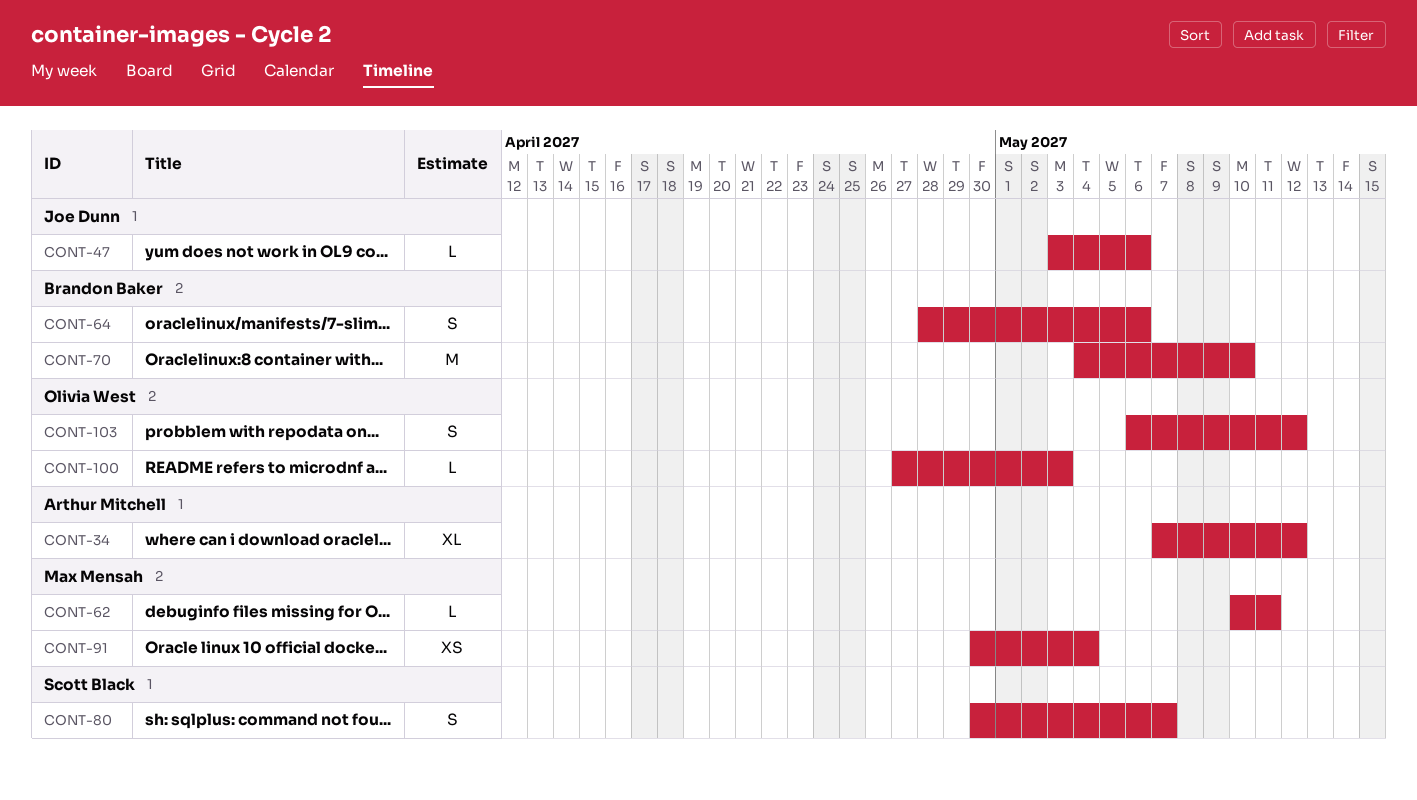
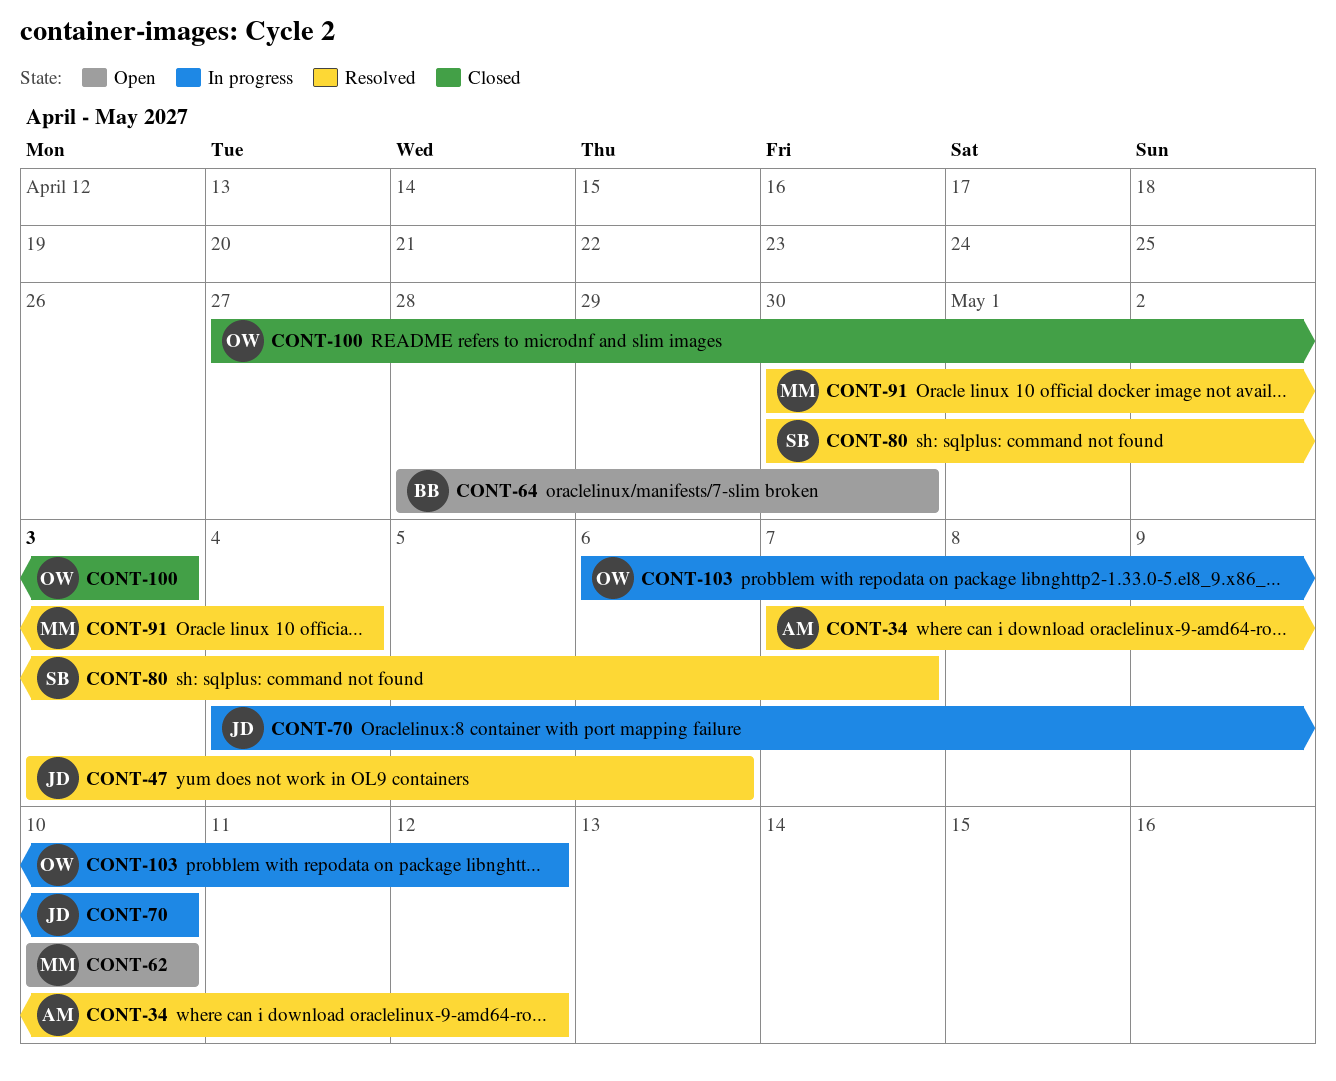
CONT-62, due: May 11 -> May 10
CONT-64, due: May 6 -> Apr 30
CONT-70, owner: Brandon Baker -> Joe Dunn

